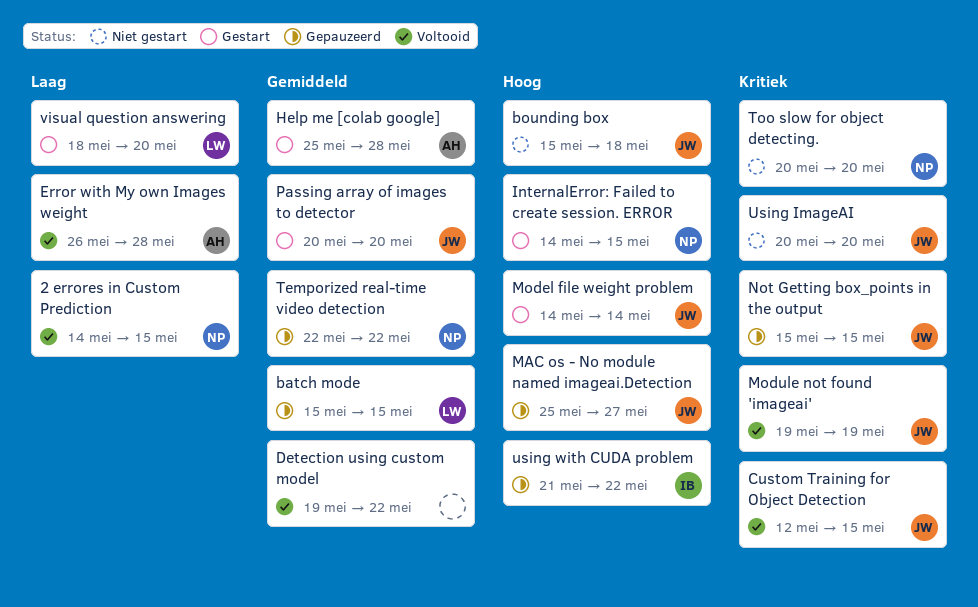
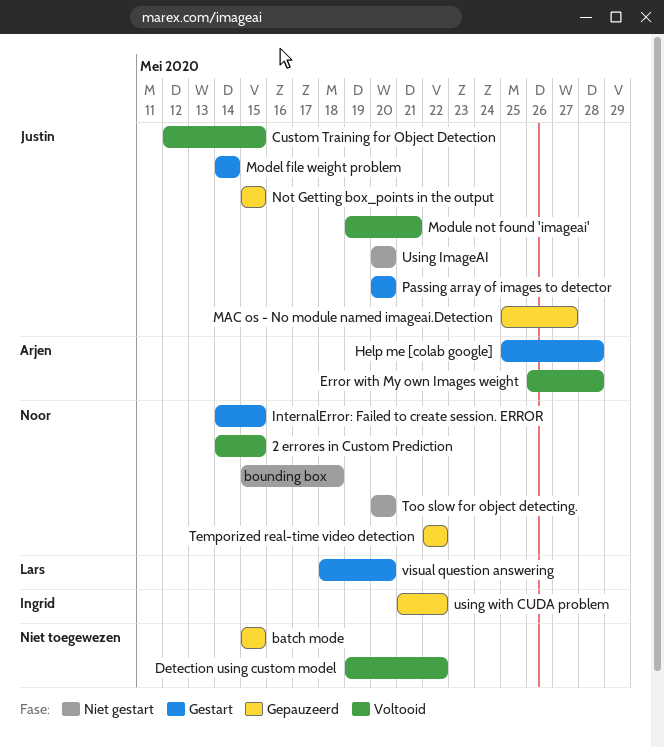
batch mode, owner: Lars -> none
bounding box, owner: Justin -> Noor
Module not found 'imageai', due: May 19 -> May 21

